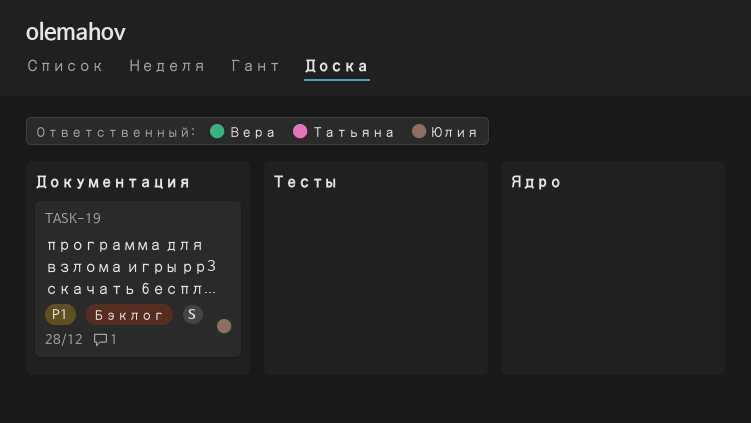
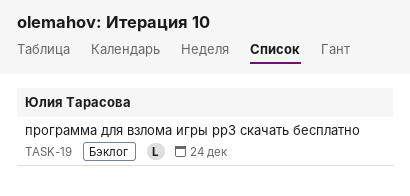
TASK-19, estimate: S -> L
TASK-19, due: Dec 28 -> Dec 24

